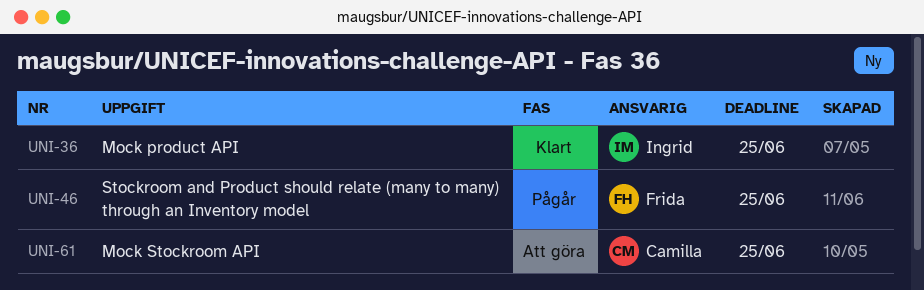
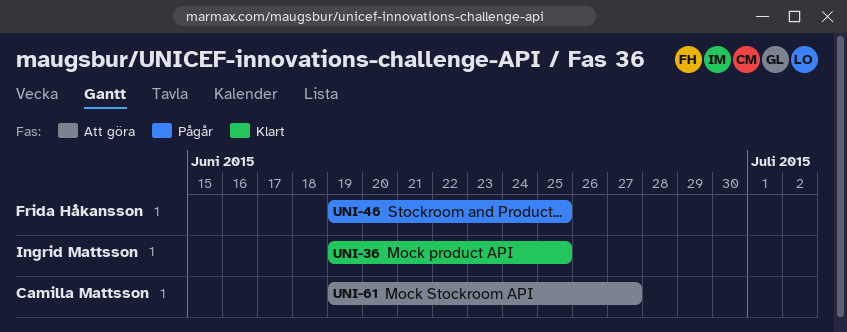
UNI-61, due: Jun 25 -> Jun 27

